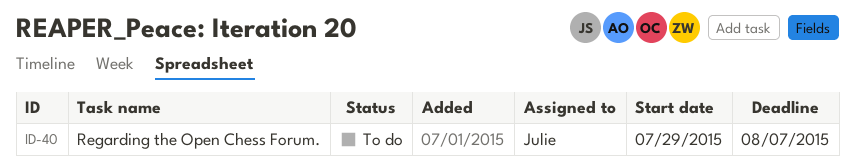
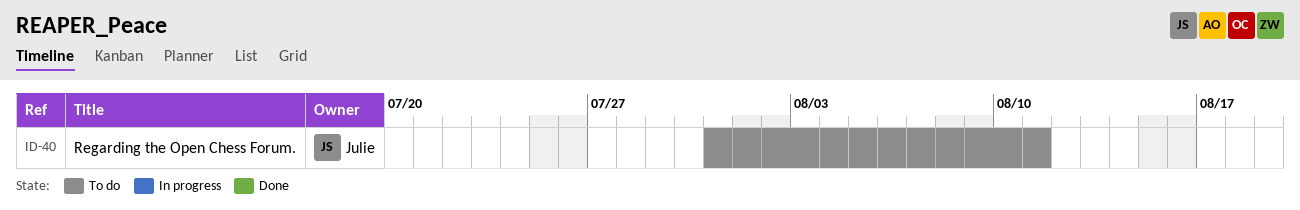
ID-40, start: Jul 29 -> Jul 31
ID-40, due: Aug 7 -> Aug 11

